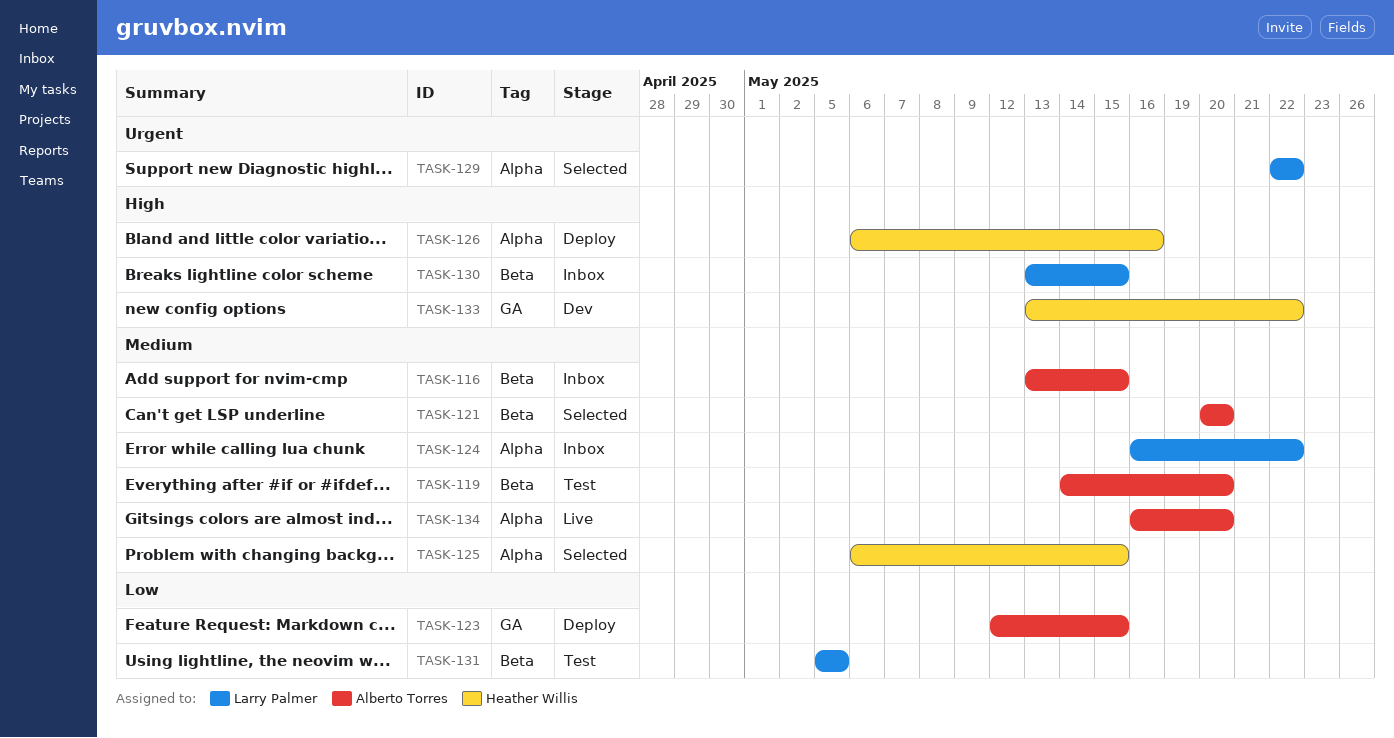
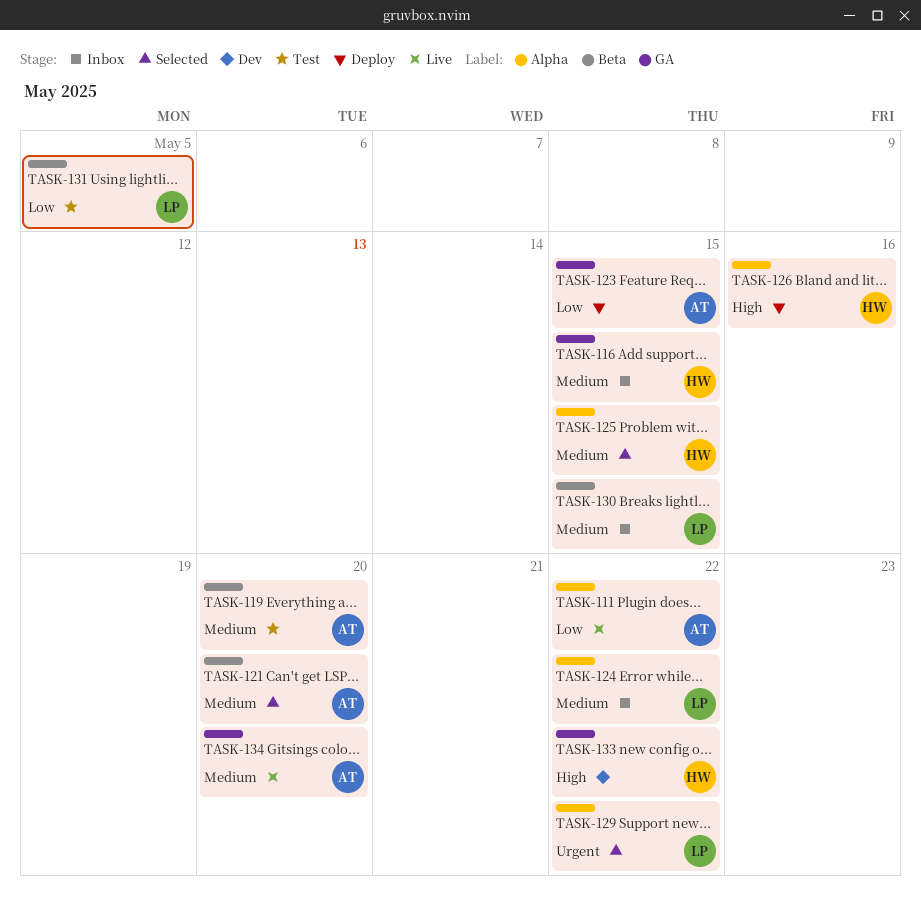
TASK-111: none -> present
TASK-116, owner: Alberto Torres -> Heather Willis
TASK-116, label: Beta -> GA
TASK-130, priority: High -> Medium
TASK-134, label: Alpha -> GA

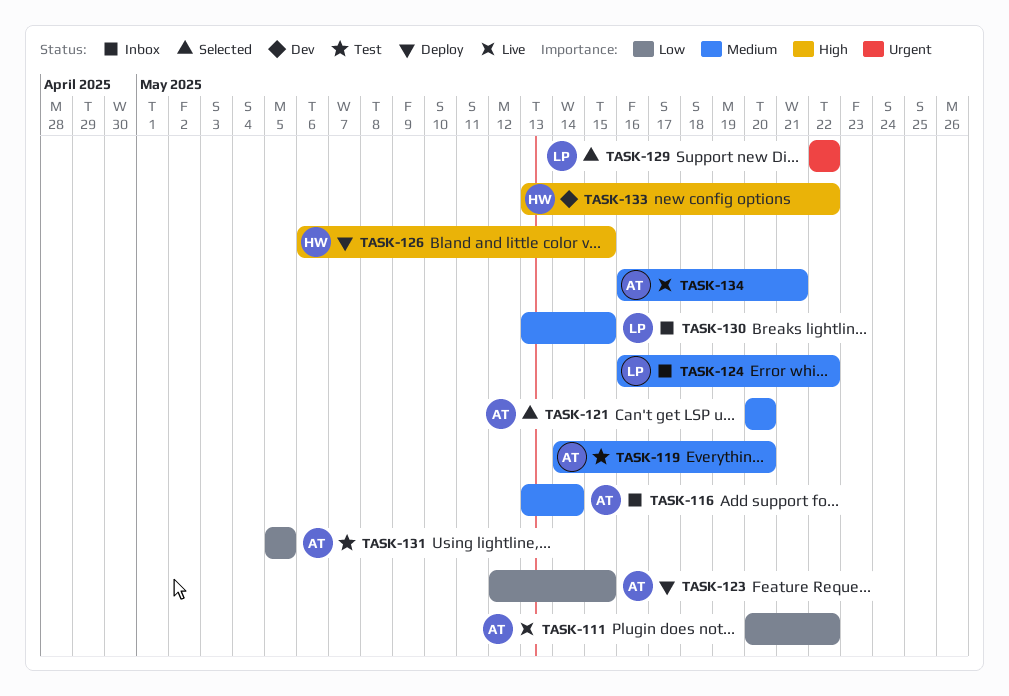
TASK-116, owner: HW -> AT
TASK-116, due: May 15 -> May 14
TASK-125: present -> none
TASK-126, due: May 16 -> May 15
TASK-131, owner: LP -> AT
TASK-134, due: May 20 -> May 21

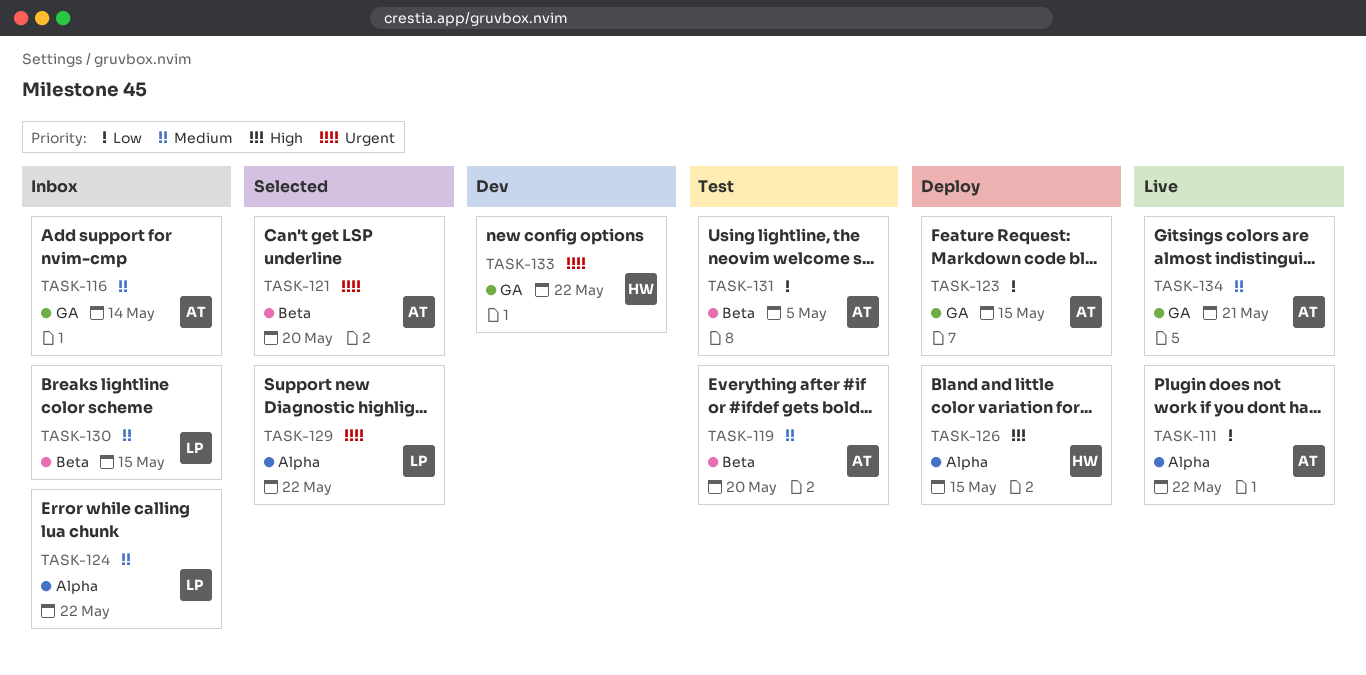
TASK-121, priority: Medium -> Urgent
TASK-133, priority: High -> Urgent

